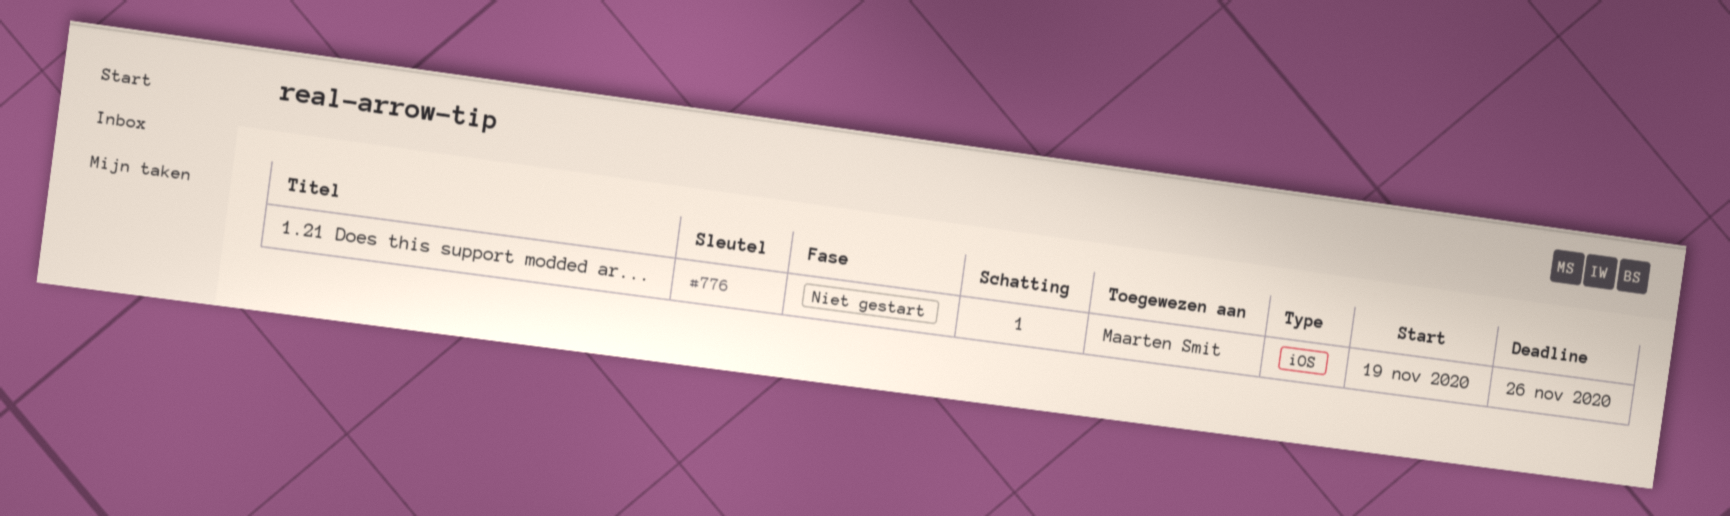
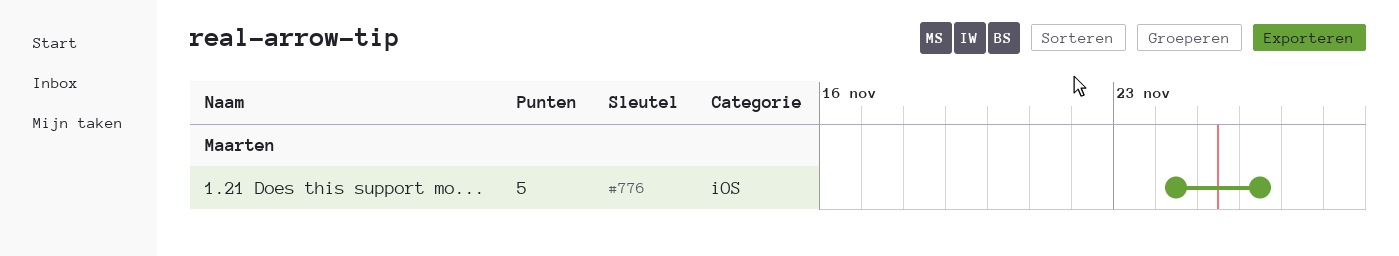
#776, estimate: 1 -> 5
#776, start: Nov 19 -> Nov 24

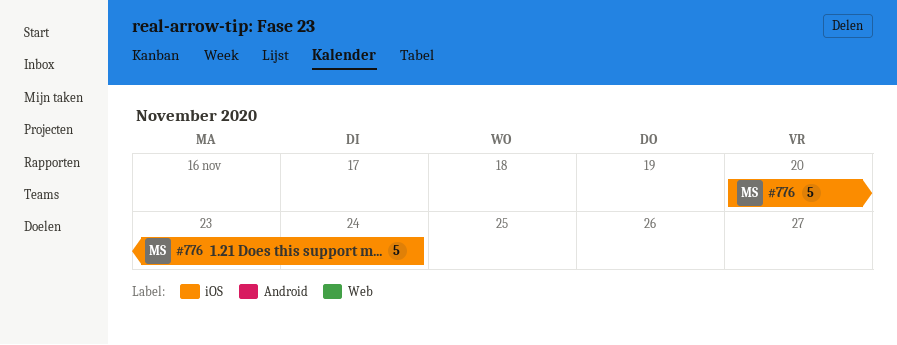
#776, start: Nov 24 -> Nov 20
#776, due: Nov 26 -> Nov 24

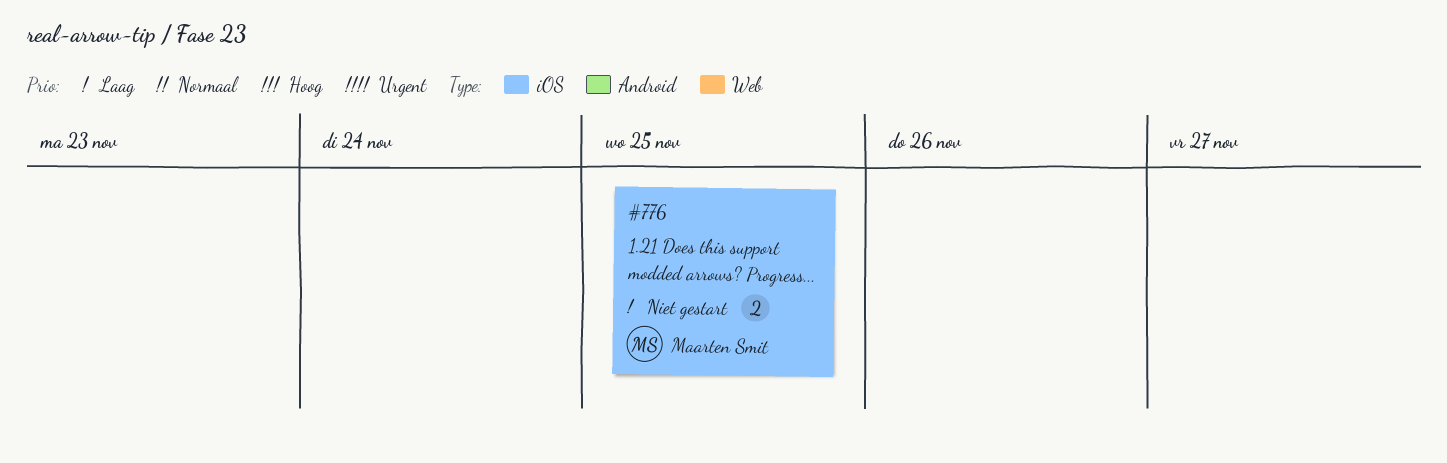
#776, estimate: 5 -> 2
#776, due: Nov 24 -> Nov 25

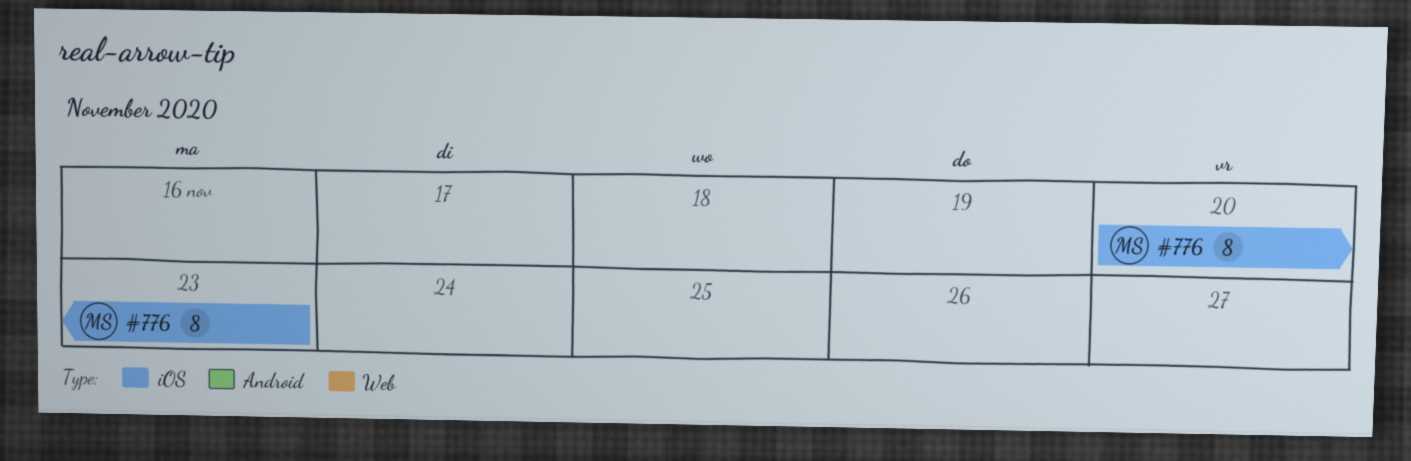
#776, estimate: 2 -> 8
#776, due: Nov 25 -> Nov 23

